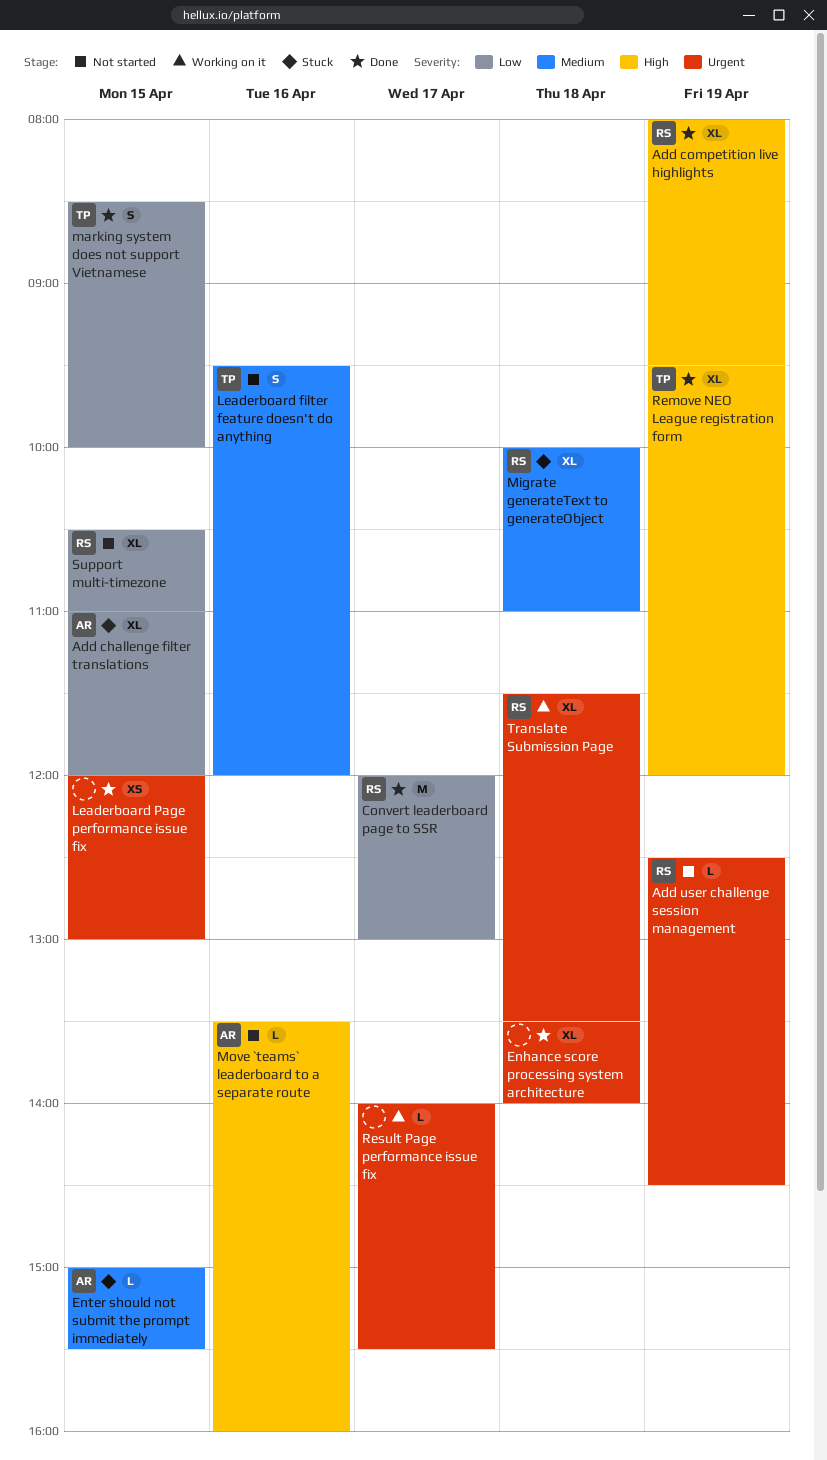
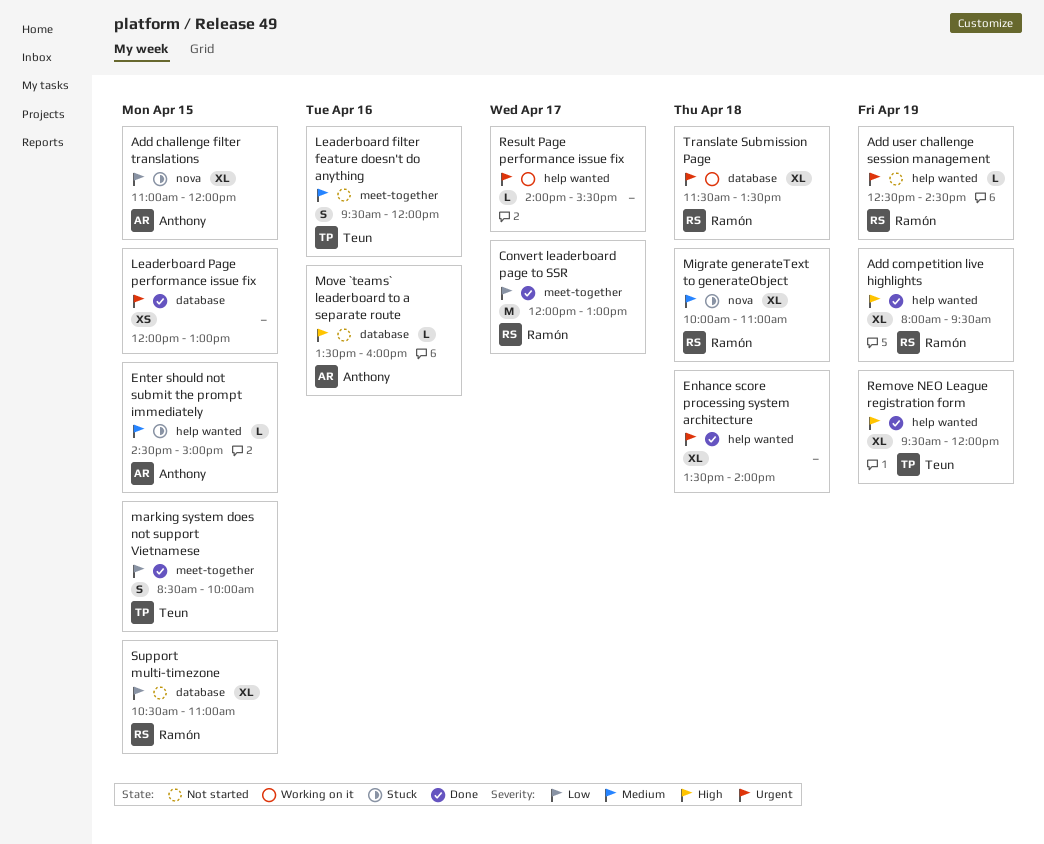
Enter should not submit the prompt immediately, begins: 15:00 -> 14:30
Enter should not submit the prompt immediately, ends: 15:30 -> 15:00

